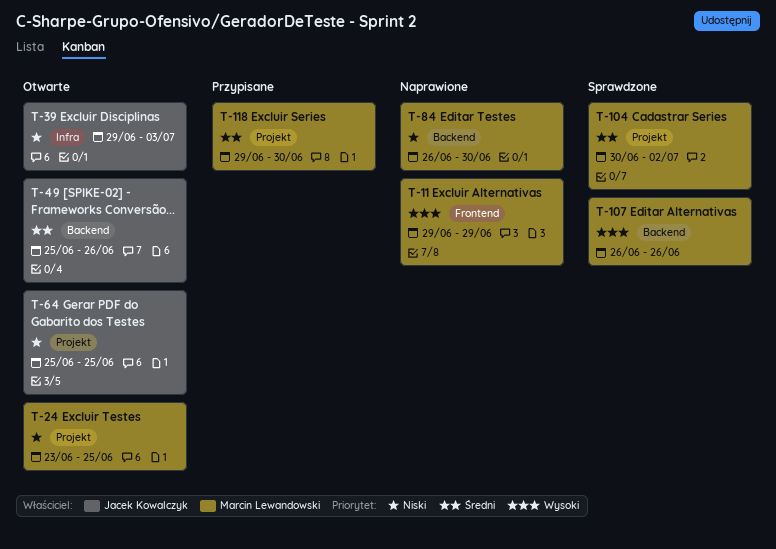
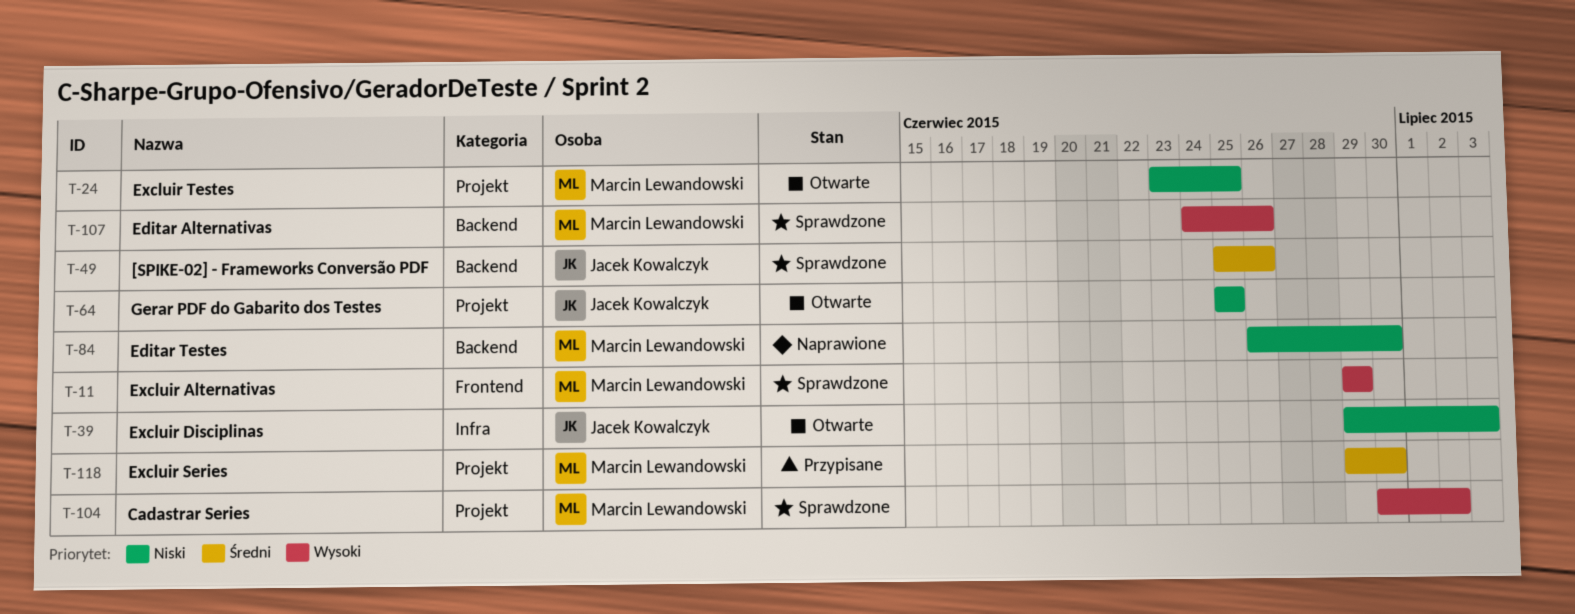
T-11, status: Naprawione -> Sprawdzone
T-49, status: Otwarte -> Sprawdzone
T-104, priority: Średni -> Wysoki
T-107, start: Jun 26 -> Jun 24

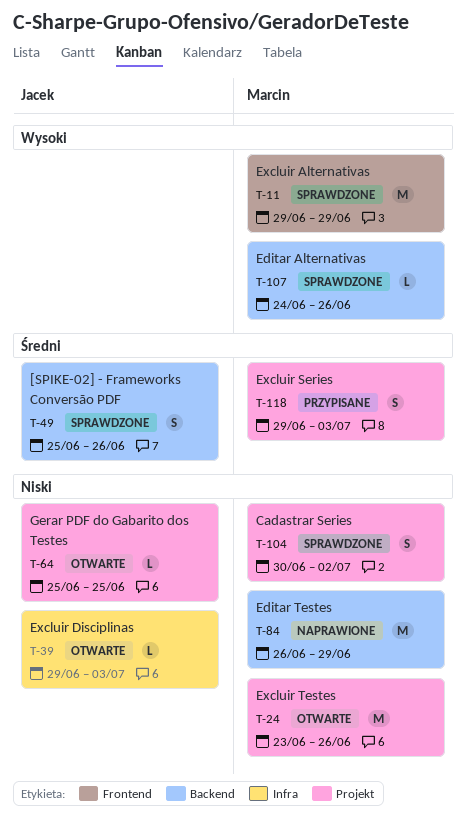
T-24, due: Jun 25 -> Jun 26
T-84, due: Jun 30 -> Jun 29
T-104, priority: Wysoki -> Niski
T-118, due: Jun 30 -> Jul 3

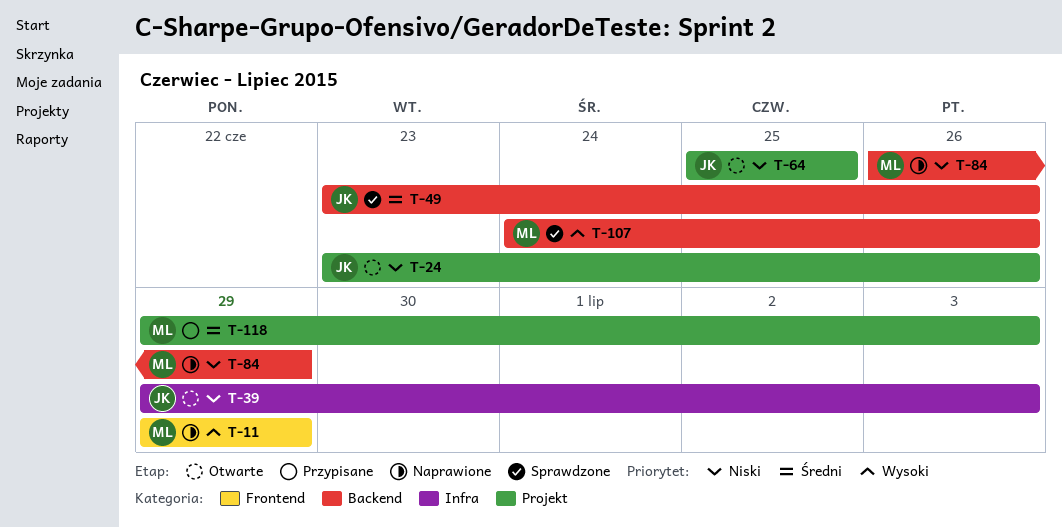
T-11, status: Sprawdzone -> Naprawione
T-24, owner: Marcin -> Jacek
T-49, start: Jun 25 -> Jun 23
T-104: present -> none

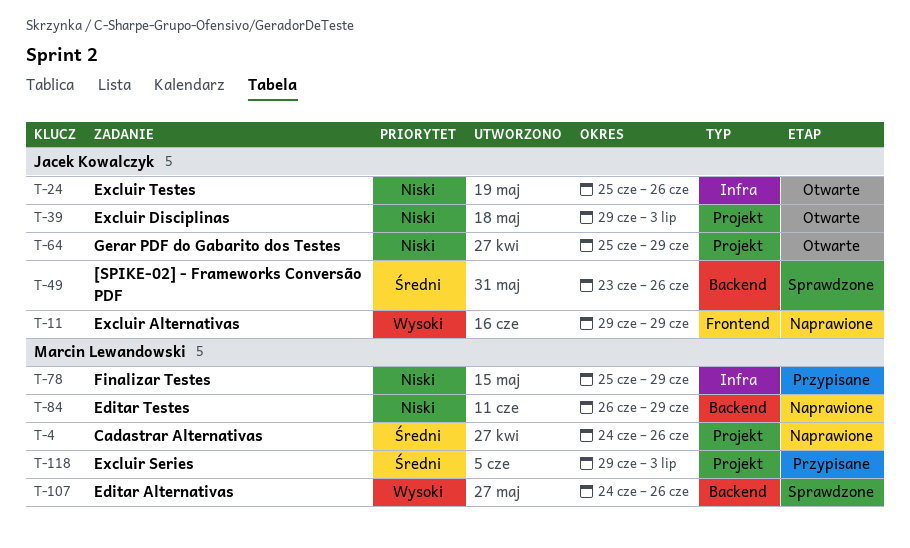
T-4: none -> present
T-11, owner: Marcin Lewandowski -> Jacek Kowalczyk
T-24, label: Projekt -> Infra
T-24, start: Jun 23 -> Jun 25
T-39, label: Infra -> Projekt
T-64, due: Jun 25 -> Jun 29
T-78: none -> present

